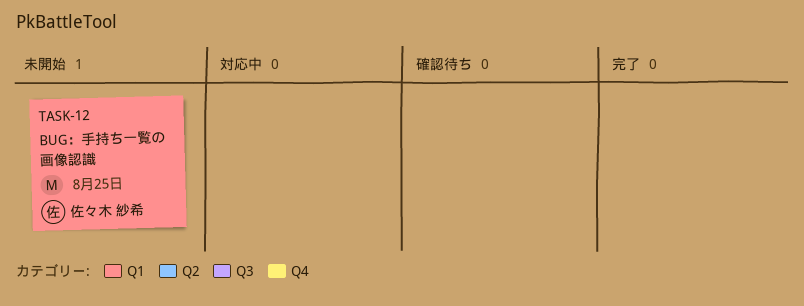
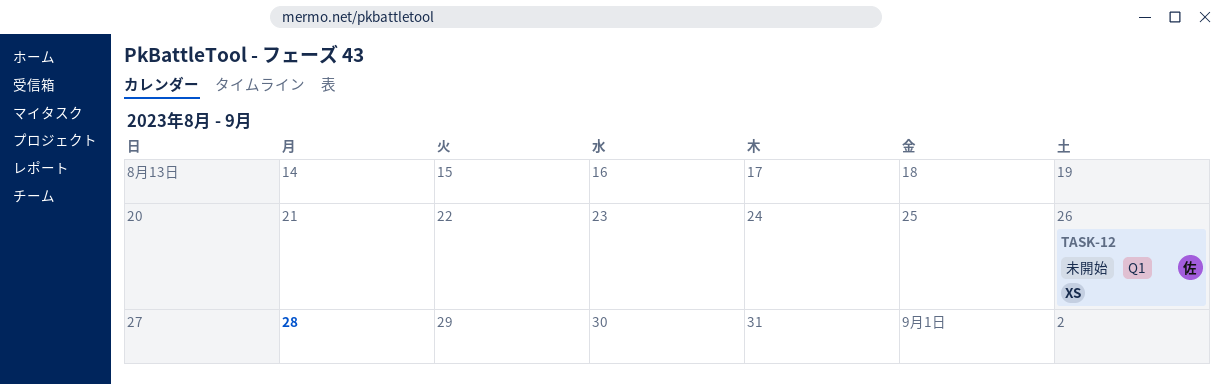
TASK-12, estimate: M -> XS
TASK-12, due: Aug 25 -> Aug 26

